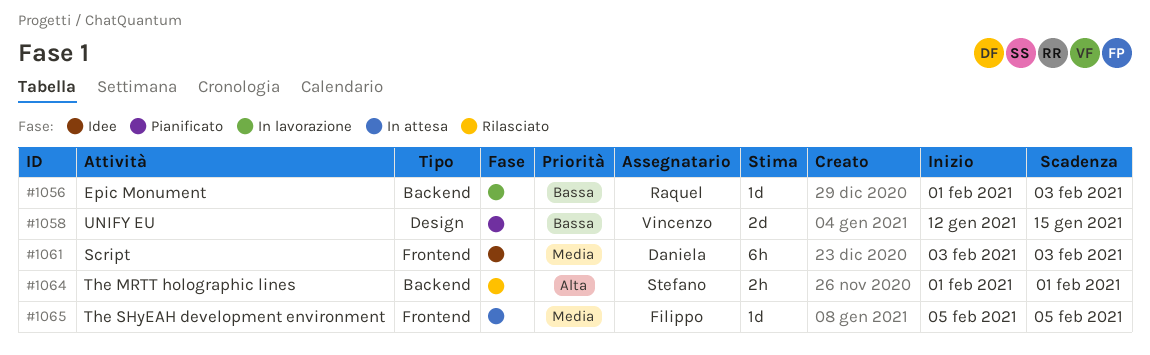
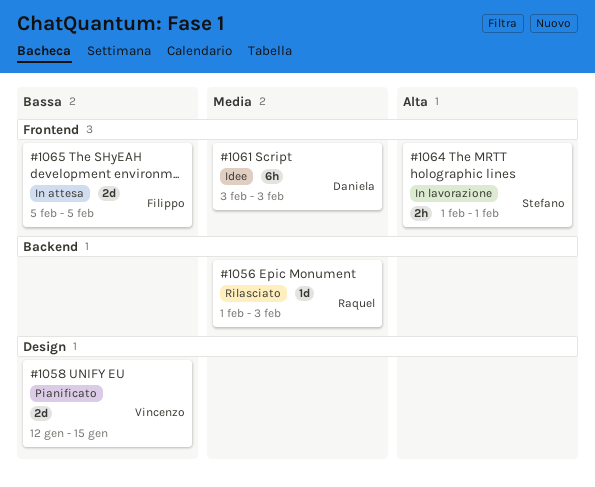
#1056, status: In lavorazione -> Rilasciato
#1056, priority: Bassa -> Media
#1064, status: Rilasciato -> In lavorazione
#1064, label: Backend -> Frontend
#1065, priority: Media -> Bassa
#1065, estimate: 1d -> 2d

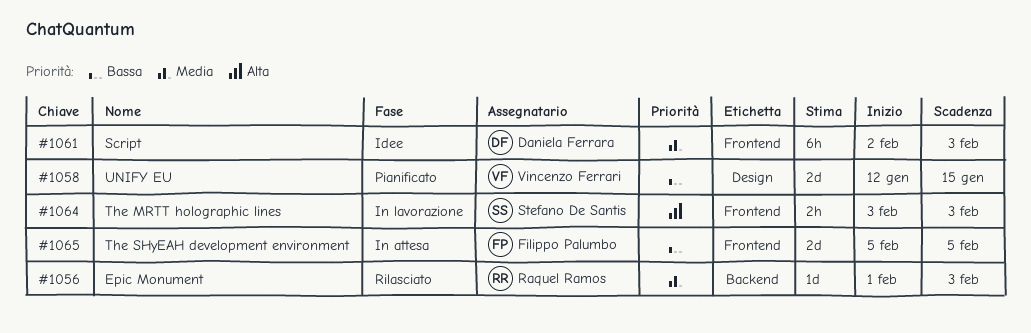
#1061, start: Feb 3 -> Feb 2
#1064, start: Feb 1 -> Feb 3
#1064, due: Feb 1 -> Feb 3

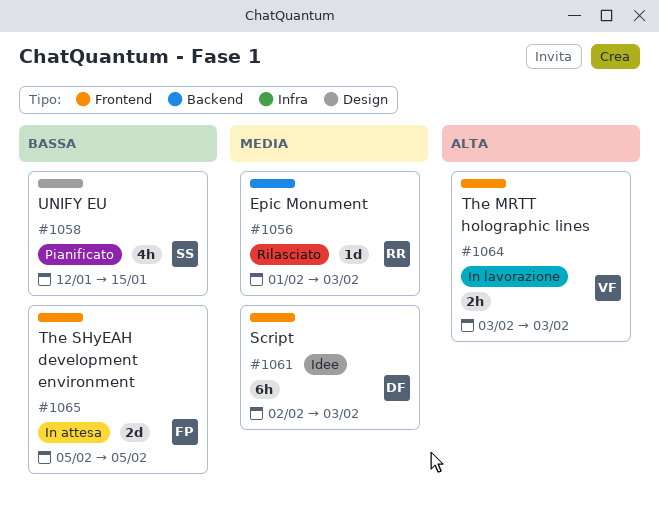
#1058, owner: Vincenzo Ferrari -> Stefano De Santis
#1058, estimate: 2d -> 4h
#1064, owner: Stefano De Santis -> Vincenzo Ferrari

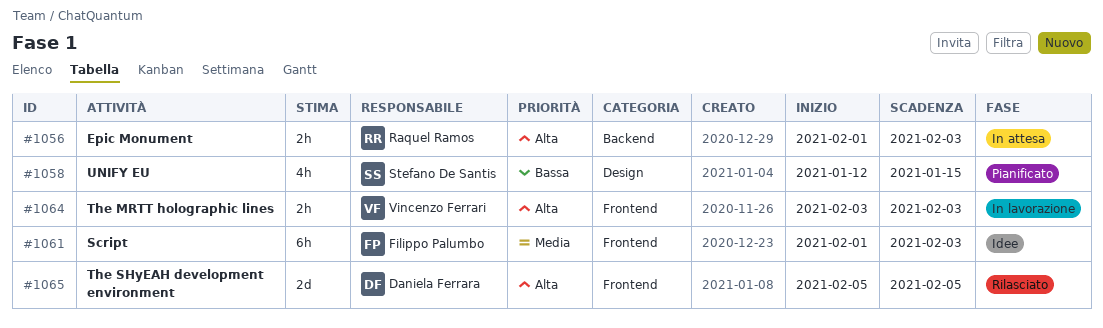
#1056, status: Rilasciato -> In attesa
#1056, priority: Media -> Alta
#1056, estimate: 1d -> 2h
#1061, owner: Daniela Ferrara -> Filippo Palumbo
#1061, start: Feb 2 -> Feb 1
#1065, status: In attesa -> Rilasciato
#1065, owner: Filippo Palumbo -> Daniela Ferrara
#1065, priority: Bassa -> Alta

